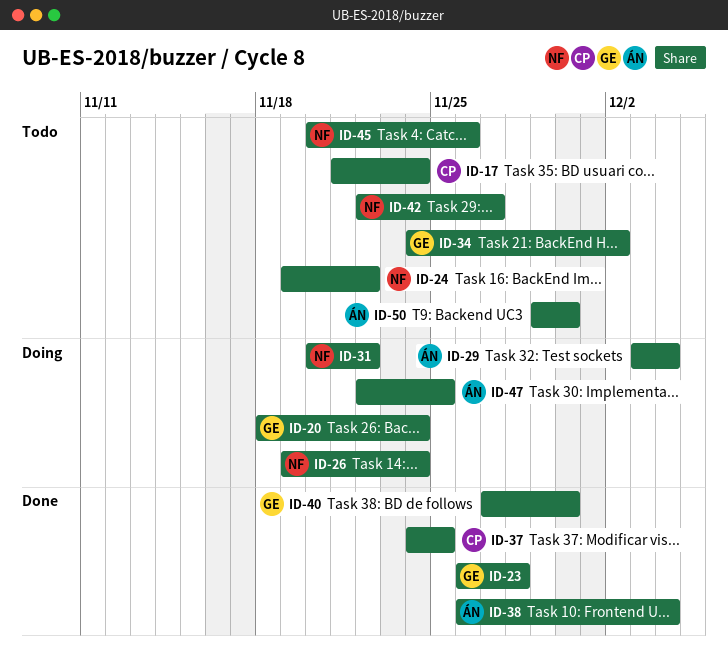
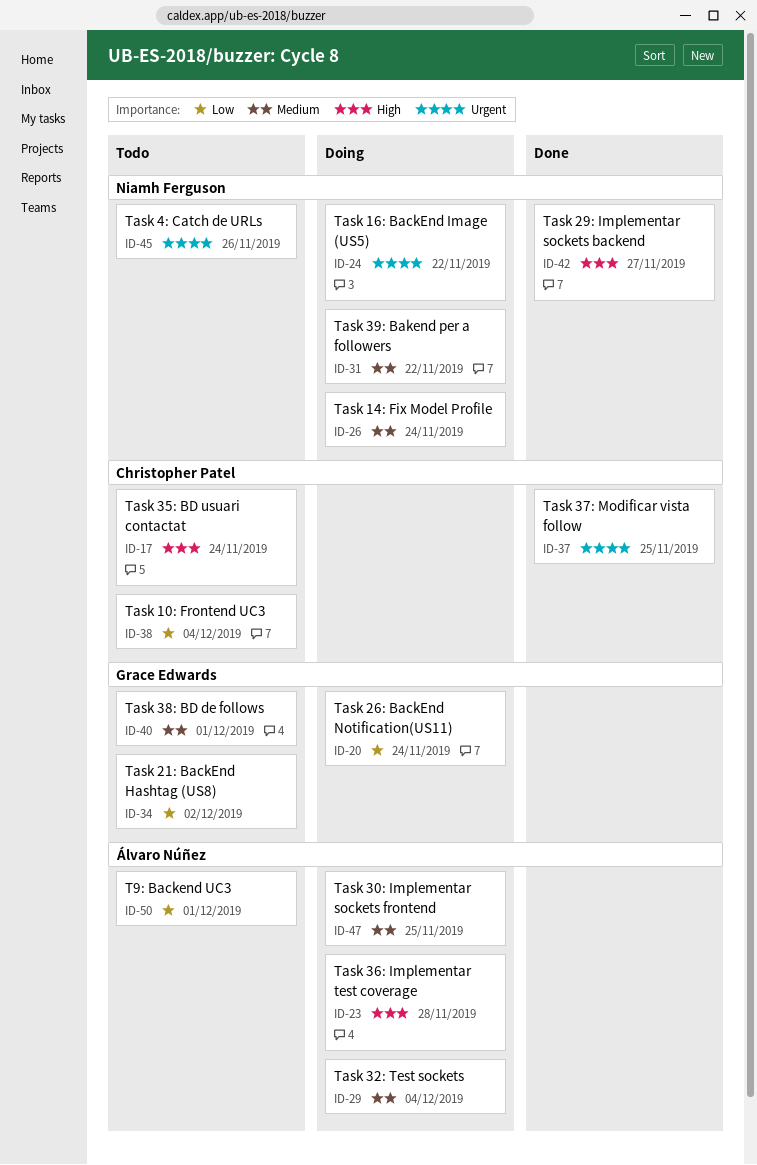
ID-23, status: Done -> Doing
ID-23, owner: Grace Edwards -> Álvaro Núñez
ID-24, status: Todo -> Doing
ID-38, status: Done -> Todo
ID-38, owner: Álvaro Núñez -> Christopher Patel
ID-40, status: Done -> Todo
ID-40, due: Nov 30 -> Dec 1
ID-42, status: Todo -> Done
ID-50, due: Nov 30 -> Dec 1

